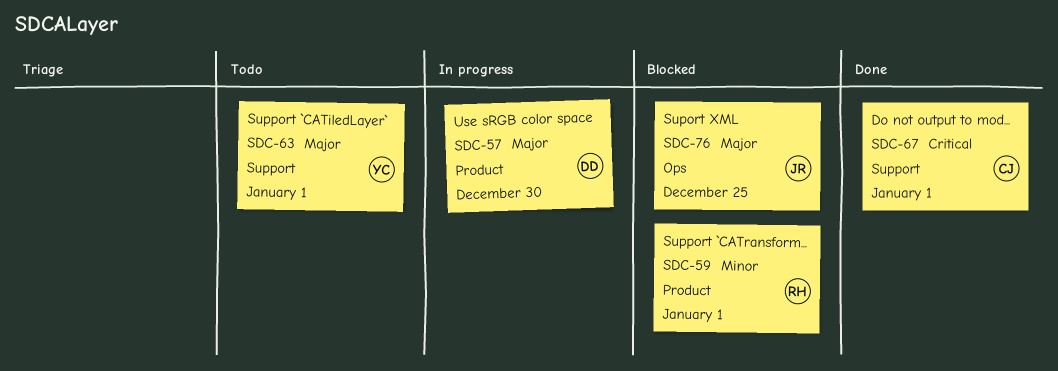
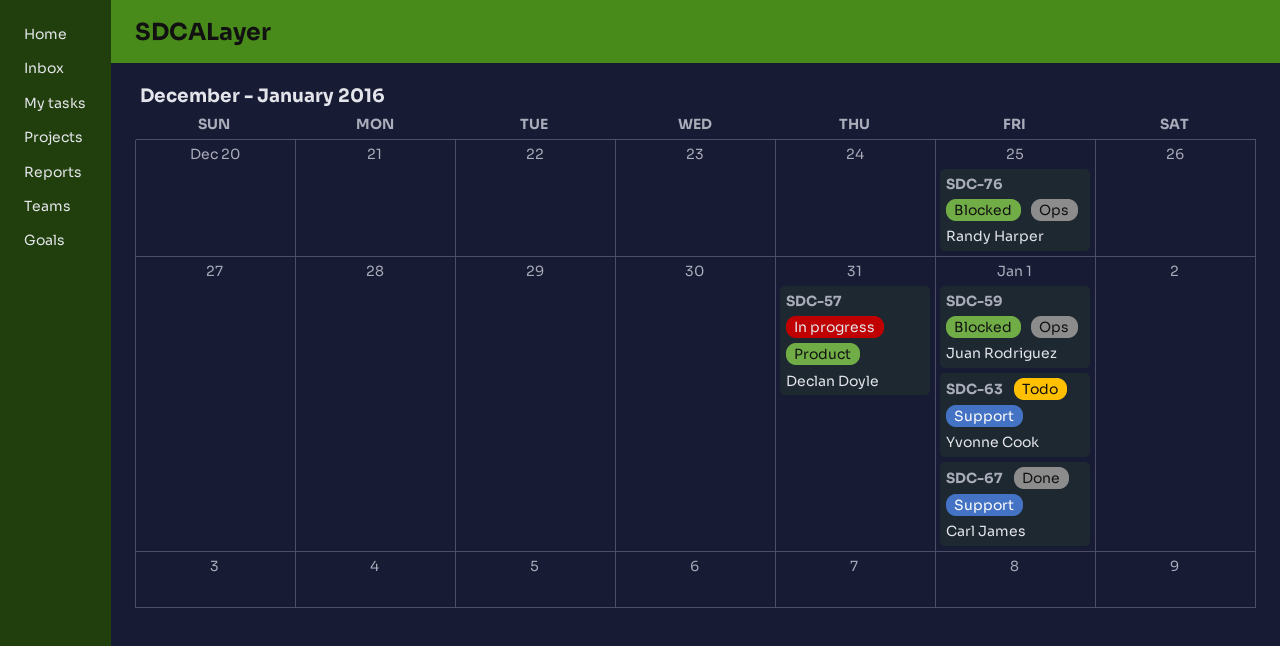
SDC-57, due: Dec 30 -> Dec 31
SDC-59, owner: Randy Harper -> Juan Rodriguez
SDC-59, label: Product -> Ops
SDC-76, owner: Juan Rodriguez -> Randy Harper

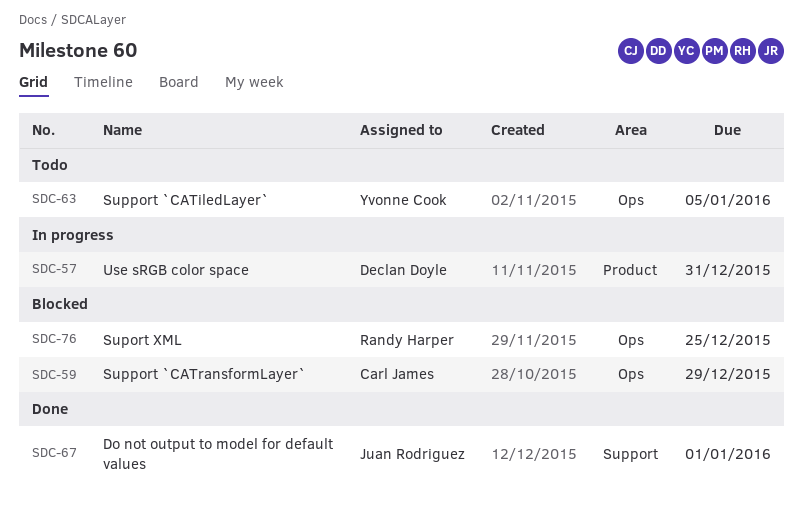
SDC-59, owner: Juan Rodriguez -> Carl James
SDC-59, due: Jan 1 -> Dec 29
SDC-63, label: Support -> Ops
SDC-63, due: Jan 1 -> Jan 5
SDC-67, owner: Carl James -> Juan Rodriguez

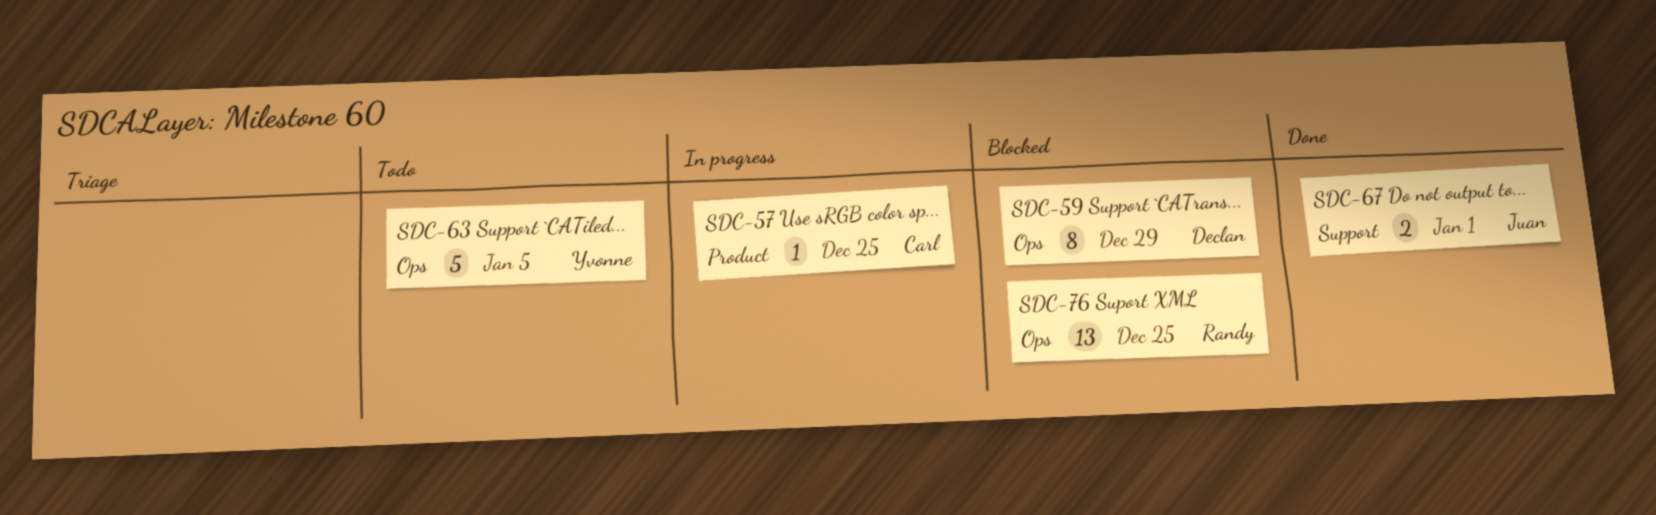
SDC-57, owner: Declan Doyle -> Carl James
SDC-57, due: Dec 31 -> Dec 25
SDC-59, owner: Carl James -> Declan Doyle

